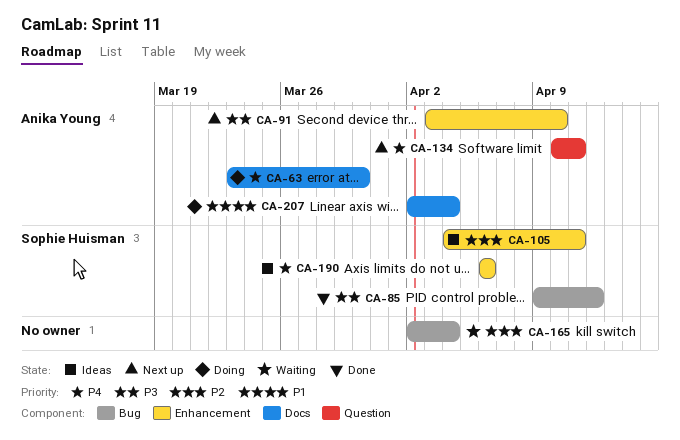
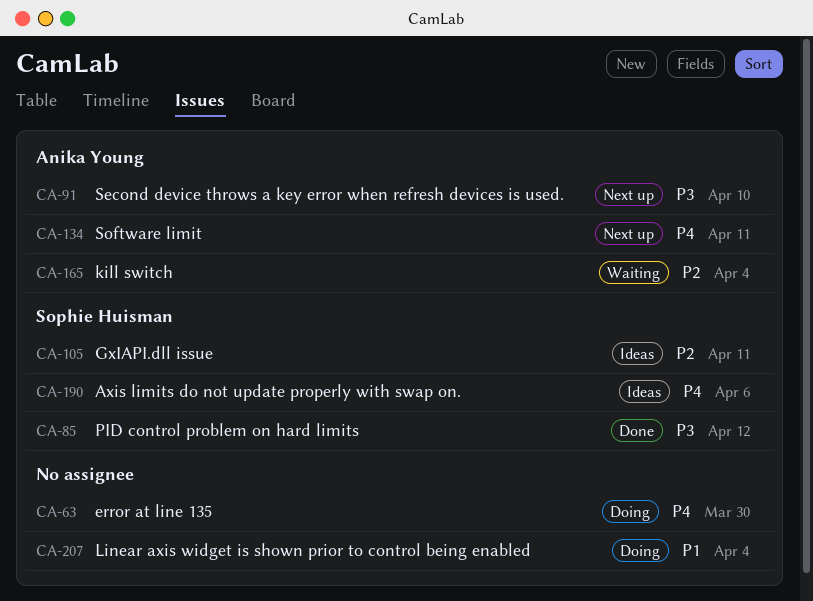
CA-63, owner: Anika Young -> none
CA-165, owner: none -> Anika Young
CA-207, owner: Anika Young -> none

